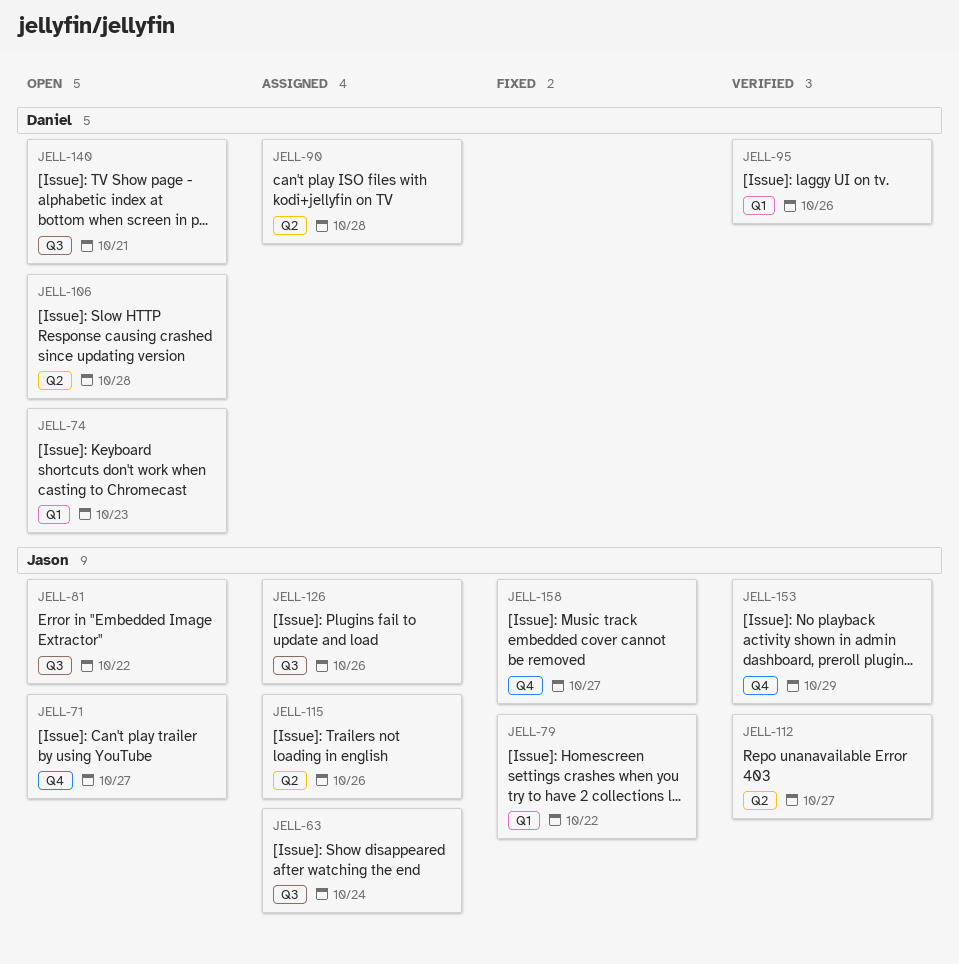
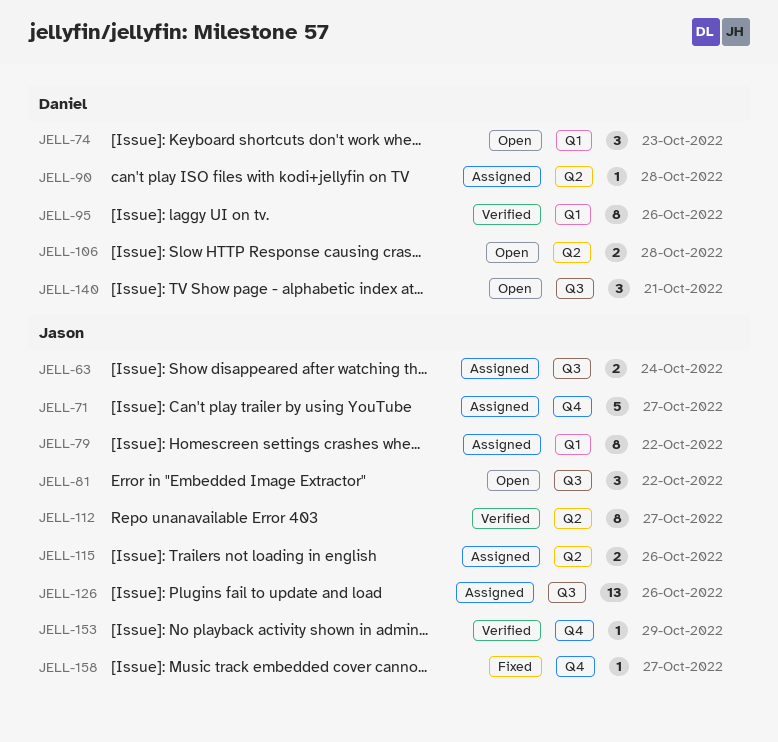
JELL-71, status: Open -> Assigned
JELL-79, status: Fixed -> Assigned

